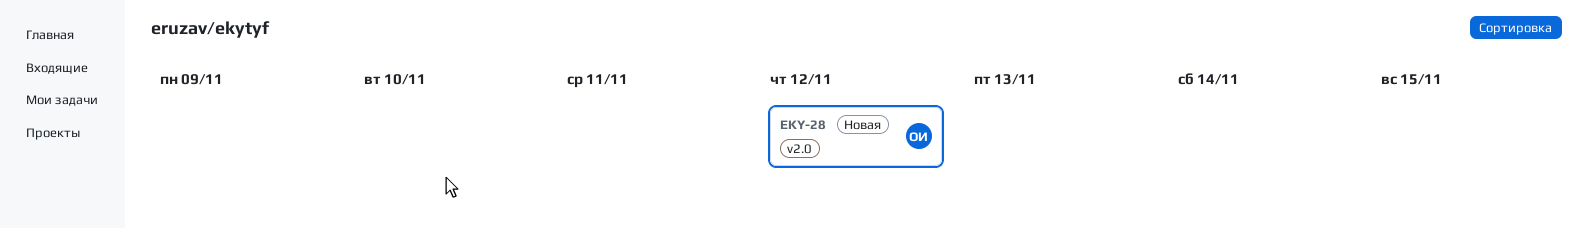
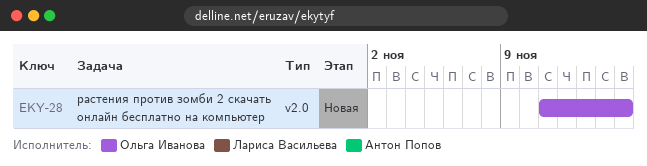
EKY-28, due: Nov 12 -> Nov 15

